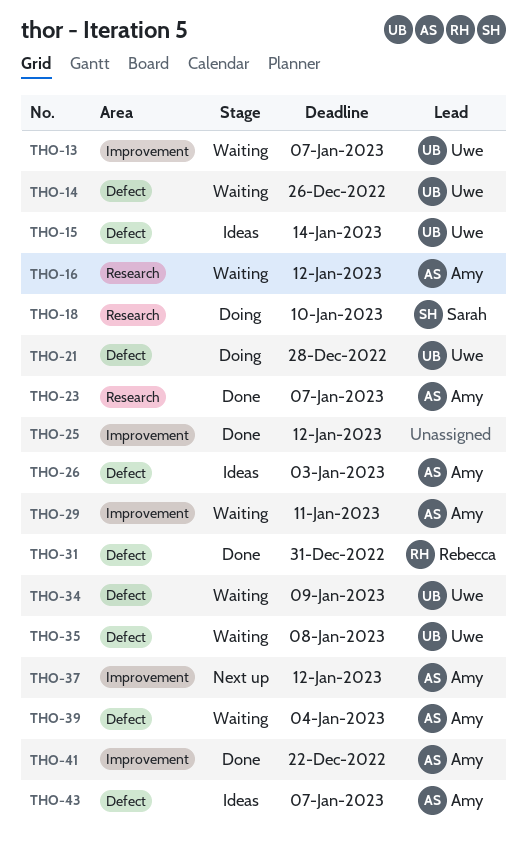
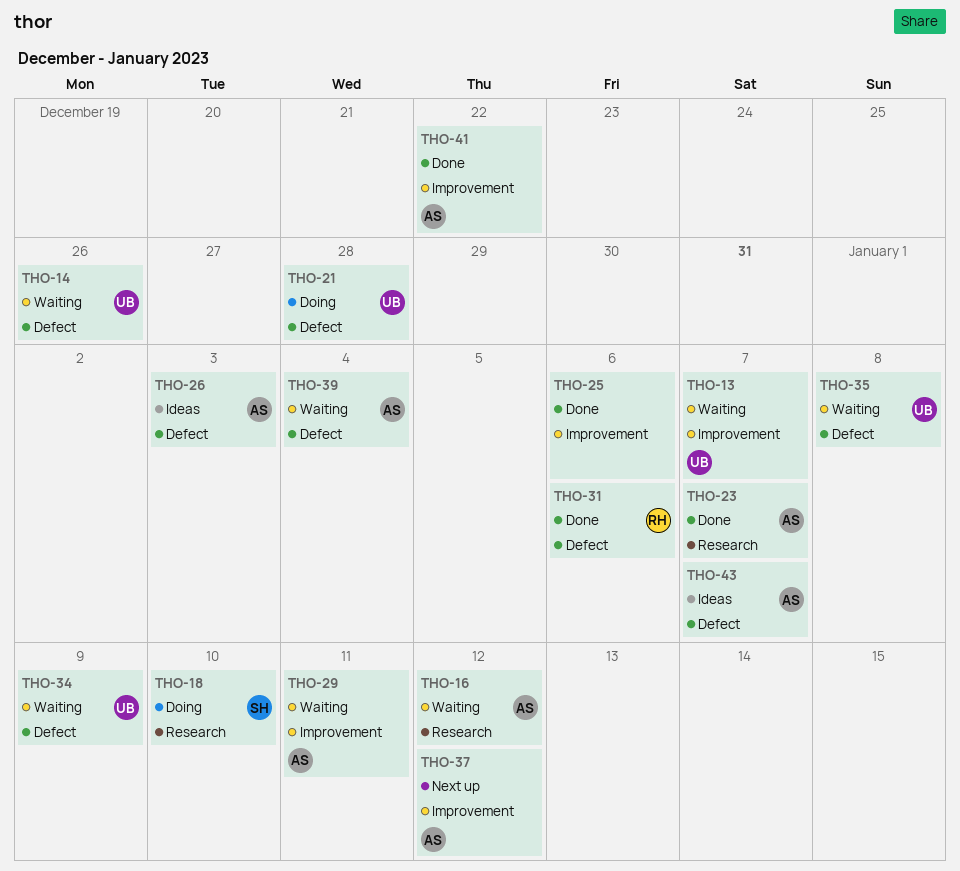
THO-15: present -> none
THO-25, due: Jan 12 -> Jan 6
THO-31, due: Dec 31 -> Jan 6

